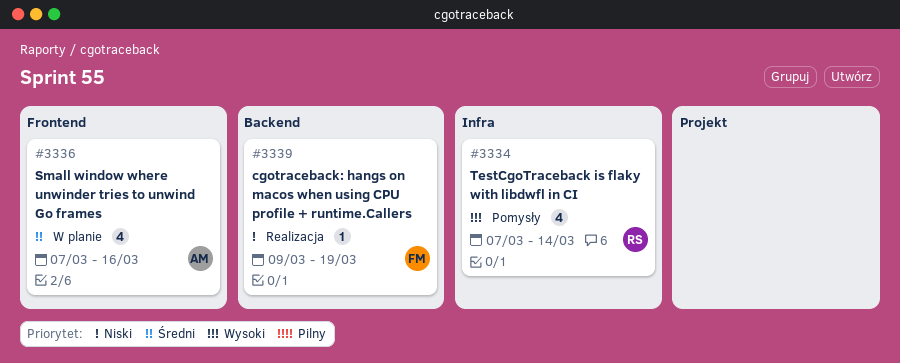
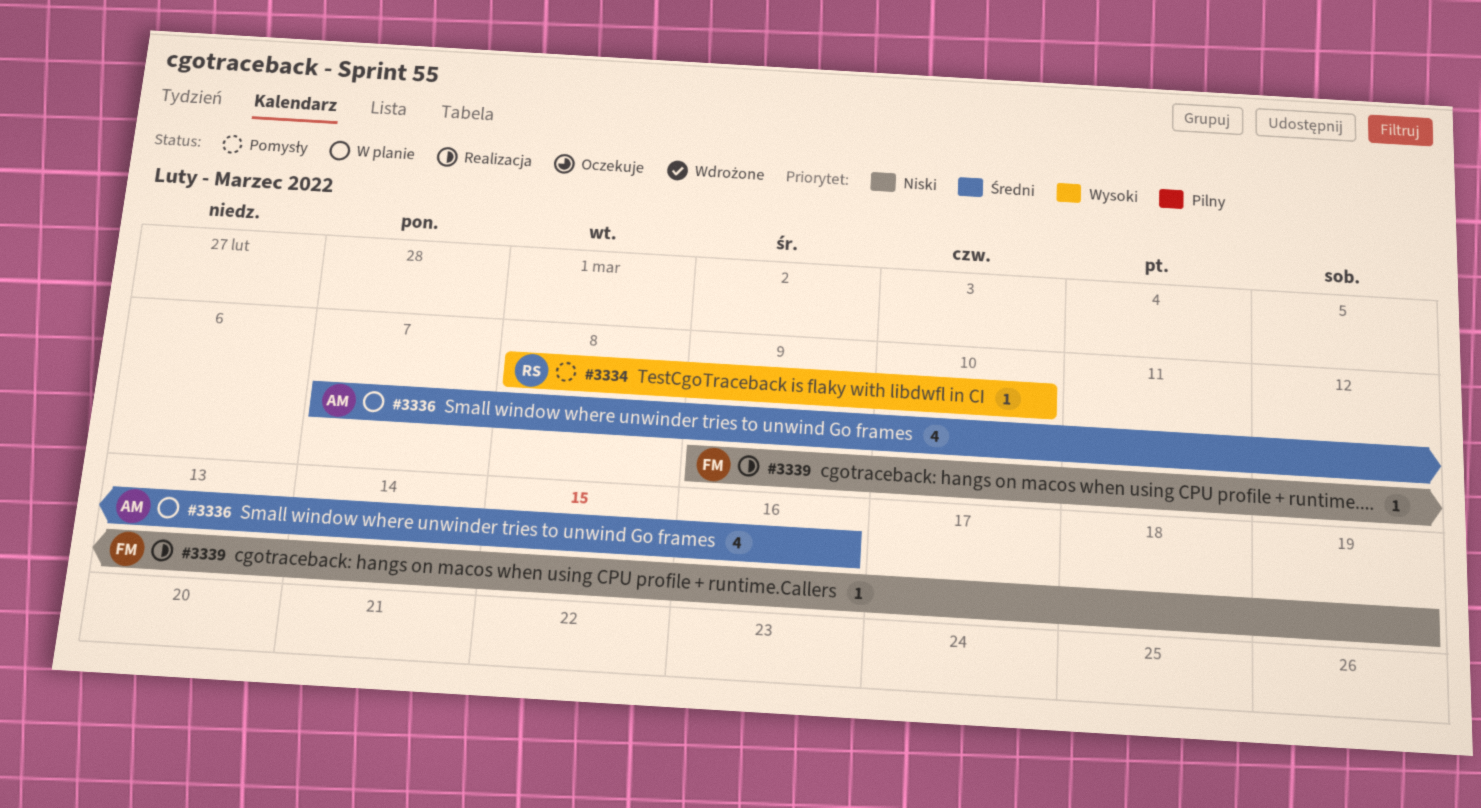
#3334, estimate: 4 -> 1
#3334, start: Mar 7 -> Mar 8
#3334, due: Mar 14 -> Mar 10

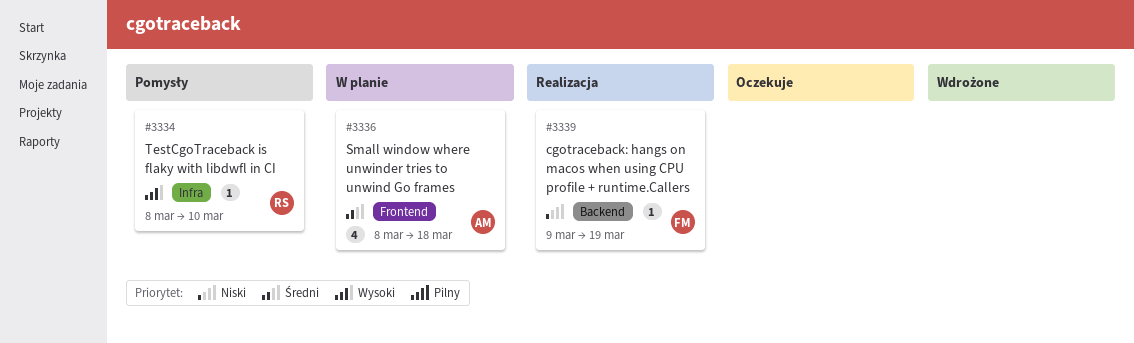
#3336, start: Mar 7 -> Mar 8
#3336, due: Mar 16 -> Mar 18

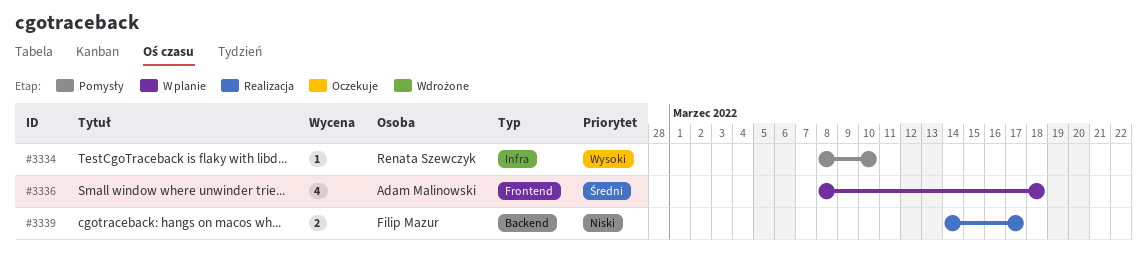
#3339, estimate: 1 -> 2
#3339, start: Mar 9 -> Mar 14
#3339, due: Mar 19 -> Mar 17

